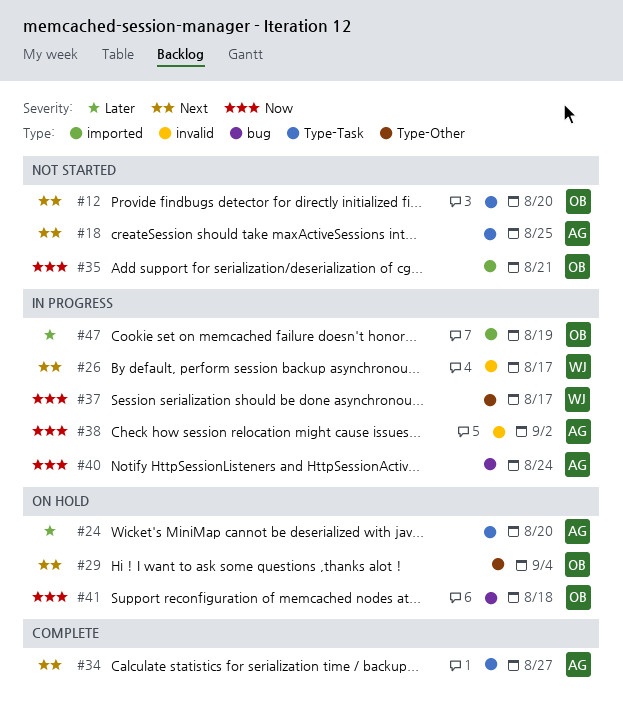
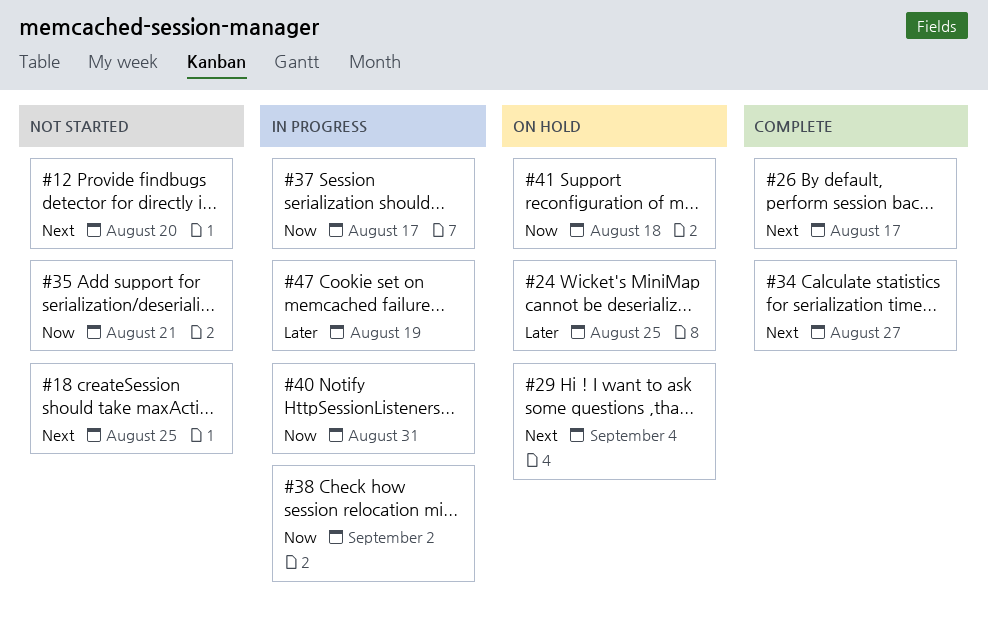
#24, due: Aug 20 -> Aug 25
#26, status: In progress -> Complete
#40, due: Aug 24 -> Aug 31

